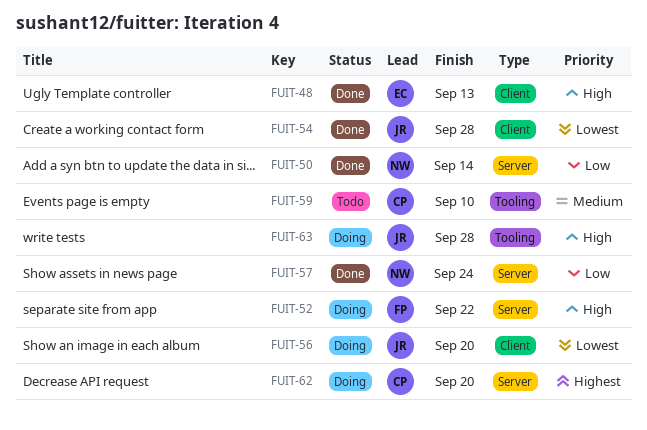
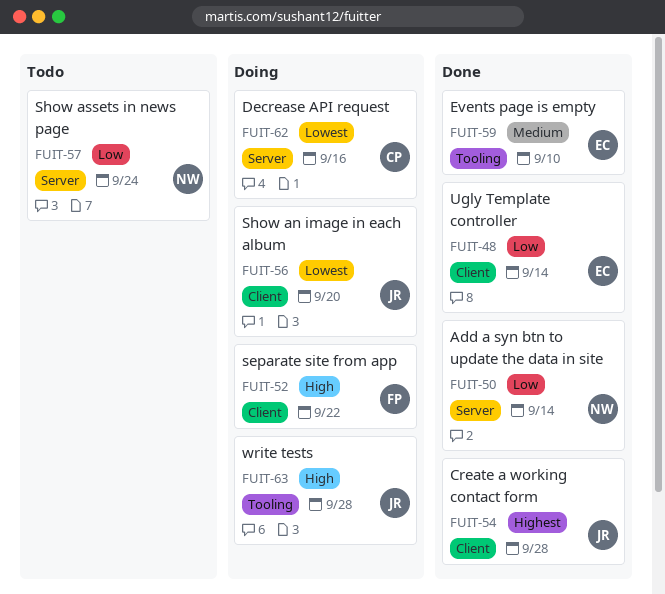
FUIT-48, priority: High -> Low
FUIT-48, due: Sep 13 -> Sep 14
FUIT-52, label: Server -> Client
FUIT-54, priority: Lowest -> Highest
FUIT-57, status: Done -> Todo
FUIT-59, status: Todo -> Done
FUIT-59, owner: CP -> EC
FUIT-62, priority: Highest -> Lowest
FUIT-62, due: Sep 20 -> Sep 16

